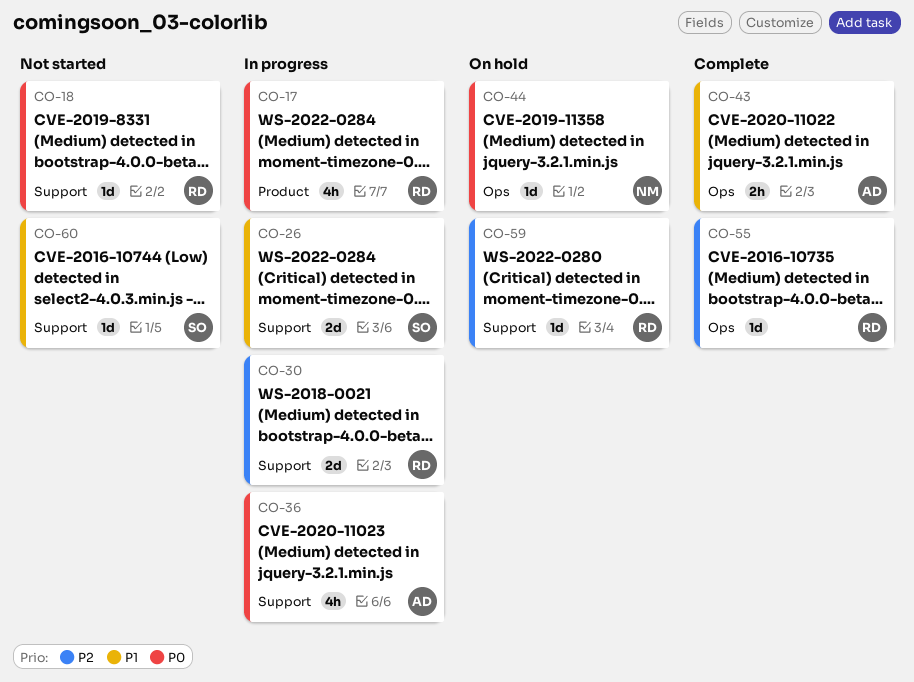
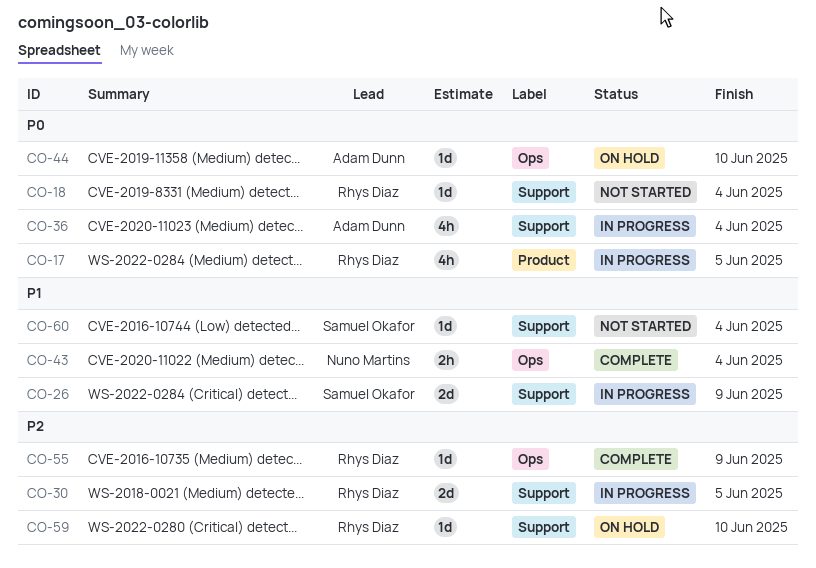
CO-43, owner: Adam Dunn -> Nuno Martins
CO-44, owner: Nuno Martins -> Adam Dunn

